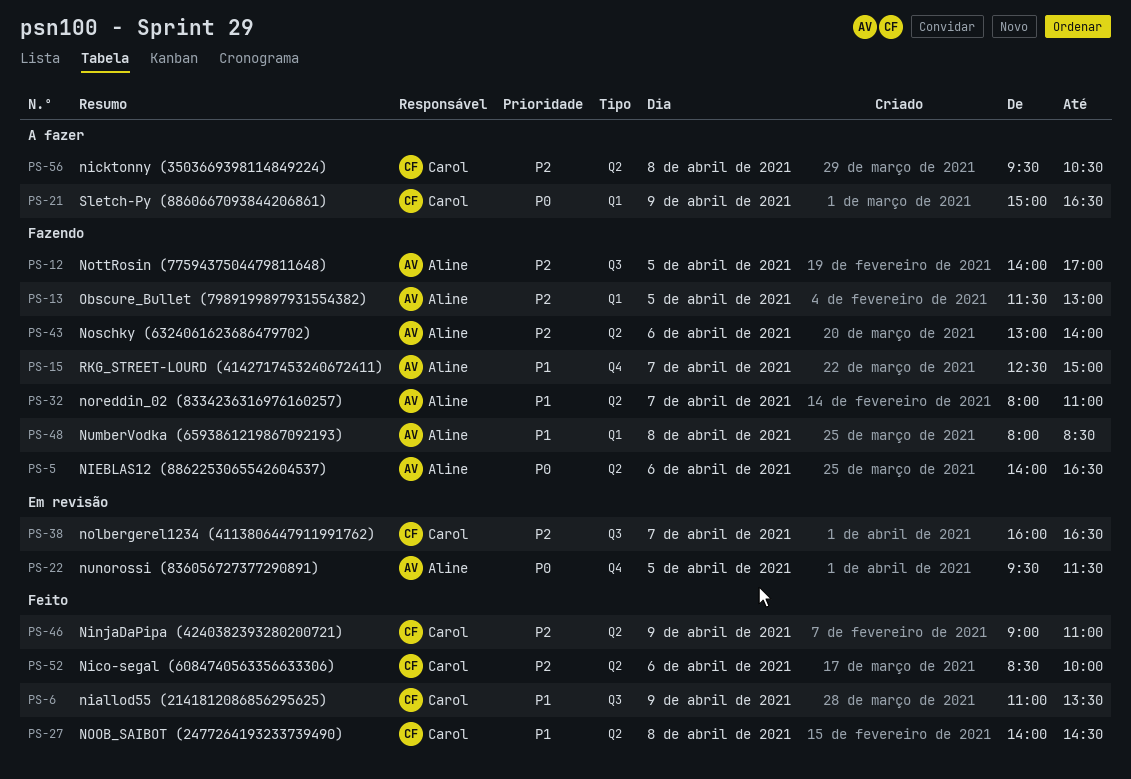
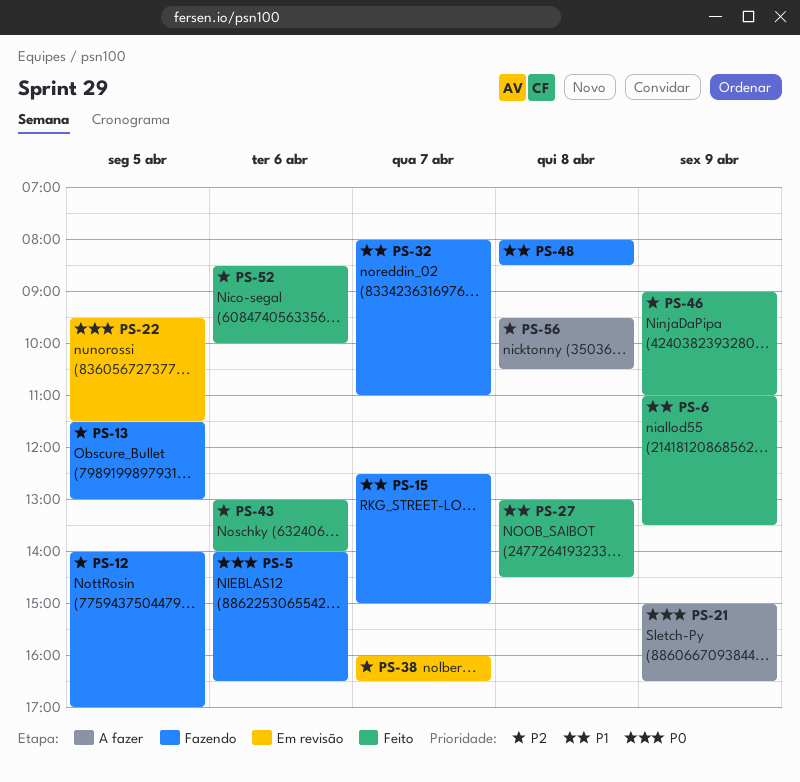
PS-27, begins: 14:00 -> 13:00
PS-43, status: Fazendo -> Feito

